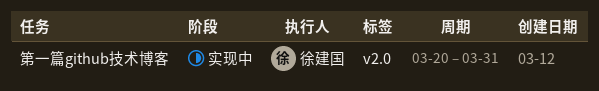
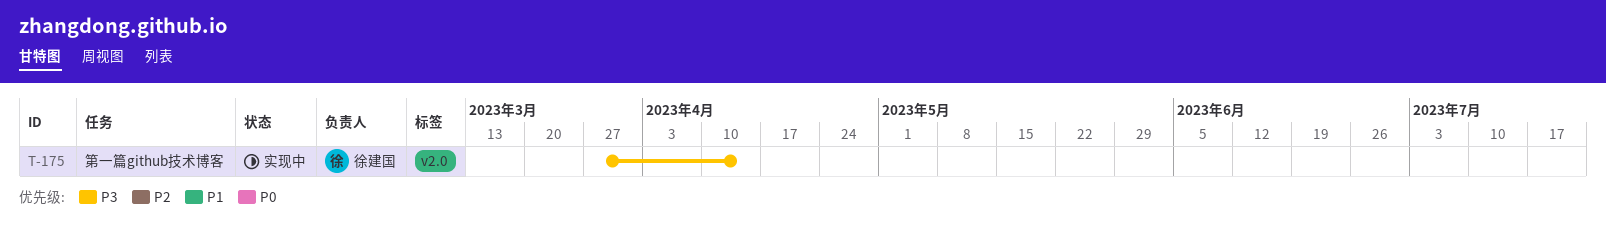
第一篇github技术博客, start: Mar 20 -> Mar 27
第一篇github技术博客, due: Mar 31 -> Apr 14

